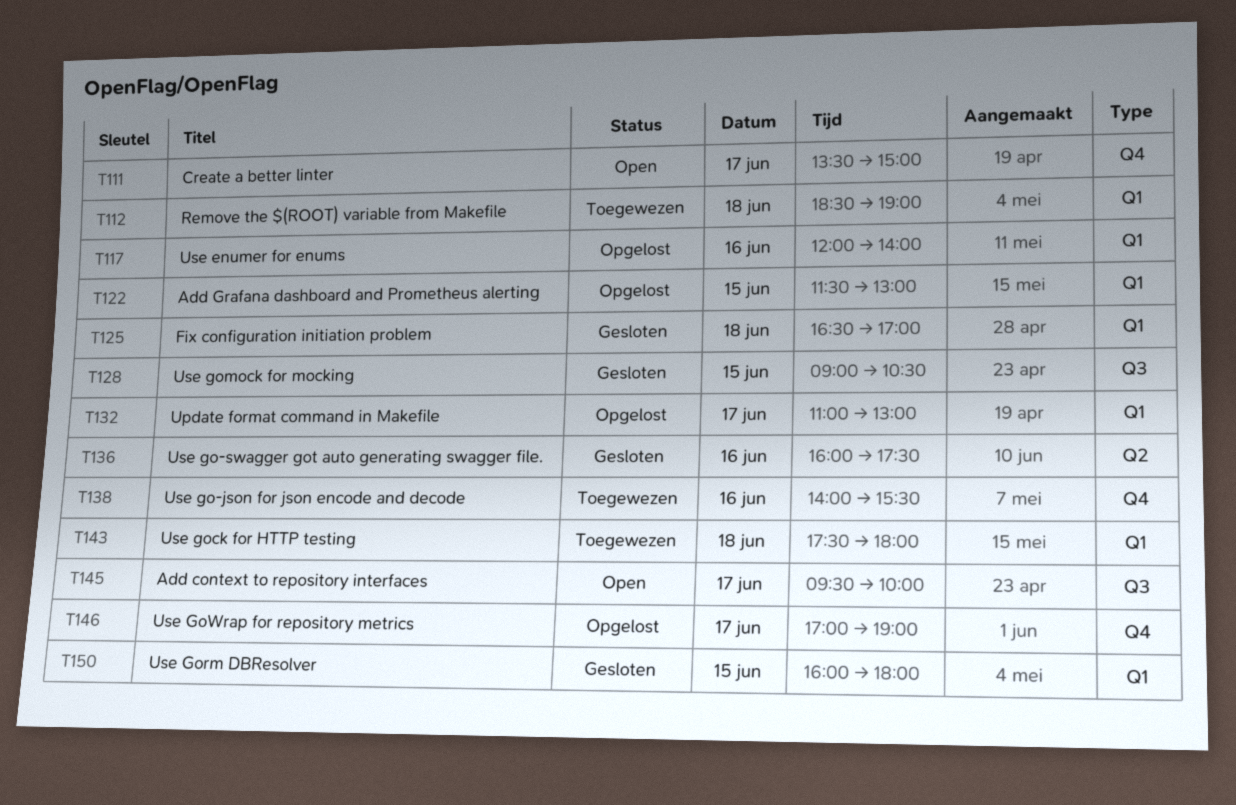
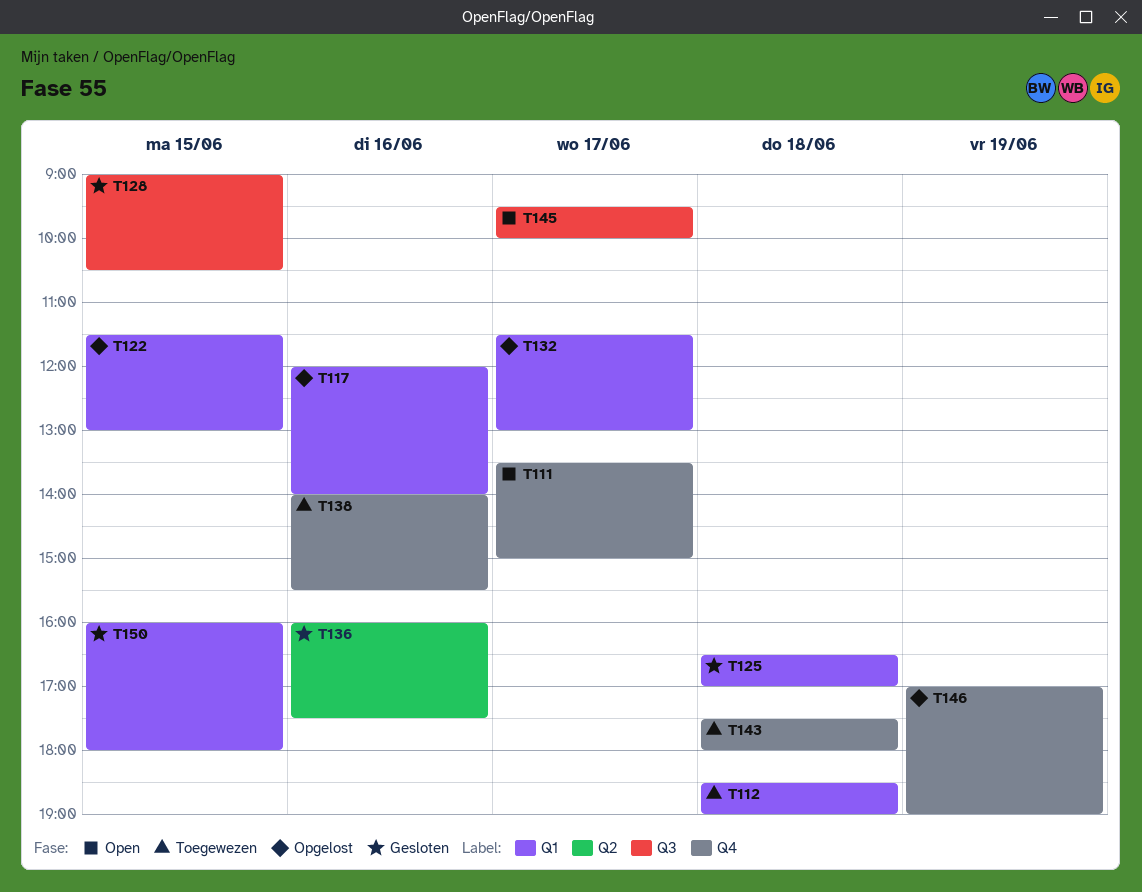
T132, begins: 11:00 -> 11:30
T143, label: Q1 -> Q4
T146, day: Jun 17 -> Jun 19

